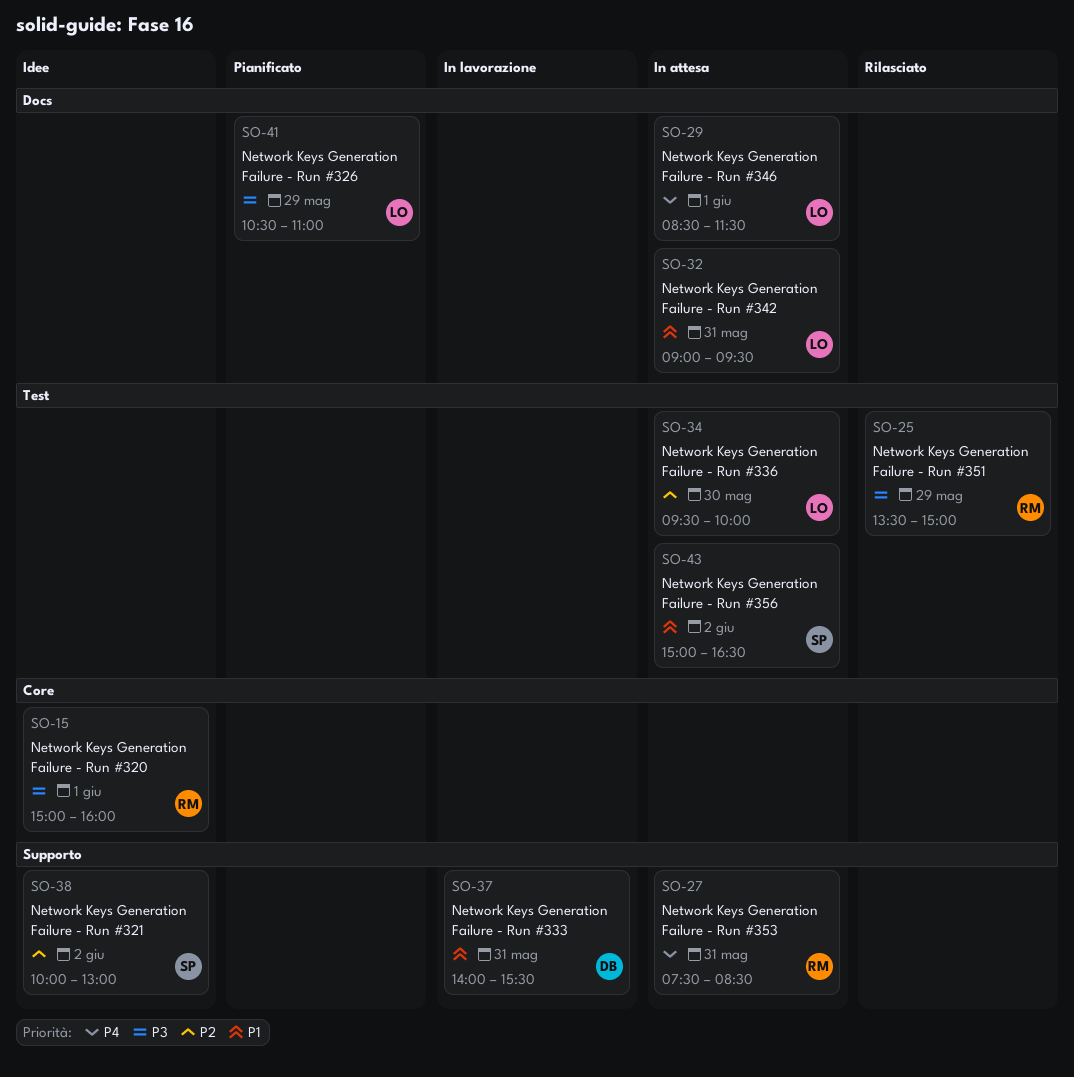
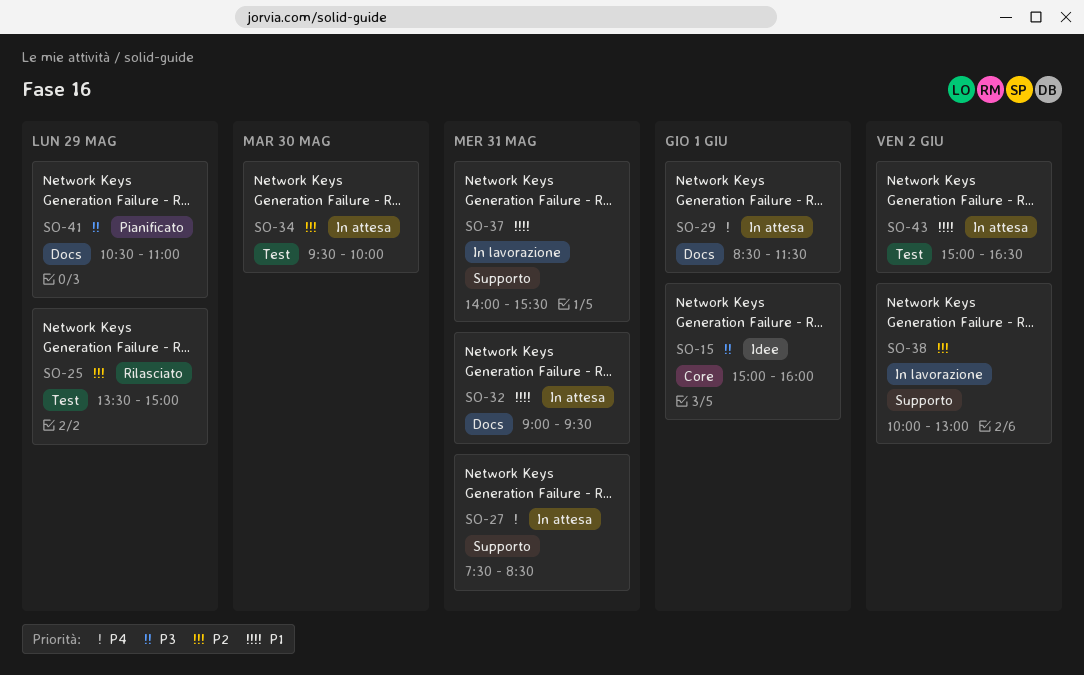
SO-25, priority: P3 -> P2
SO-38, status: Idee -> In lavorazione

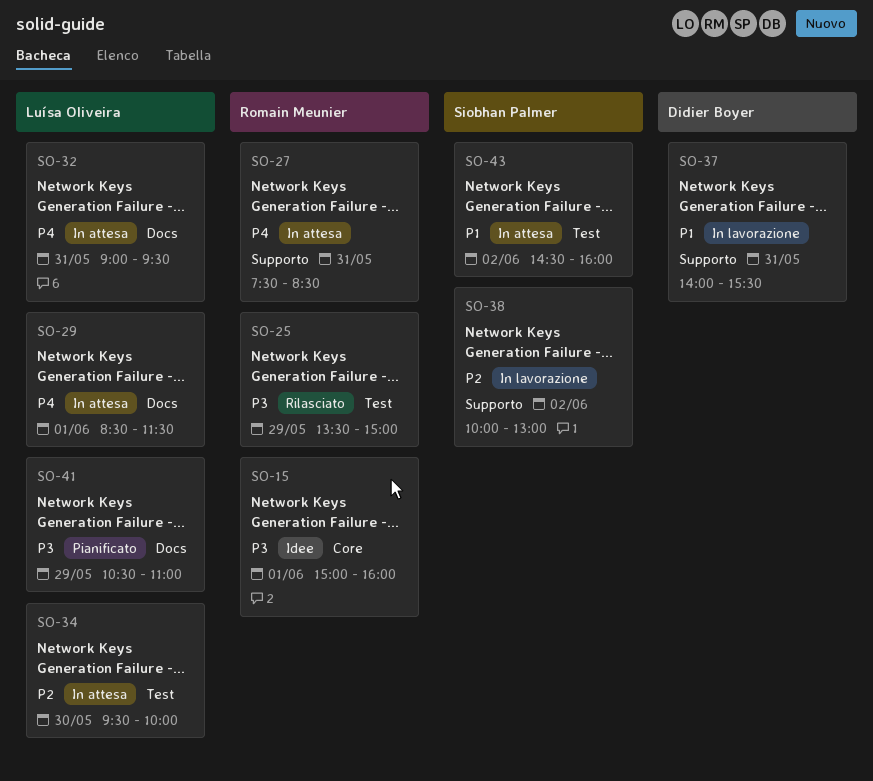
SO-25, priority: P2 -> P3
SO-32, priority: P1 -> P4
SO-43, begins: 15:00 -> 14:30
SO-43, ends: 16:30 -> 16:00

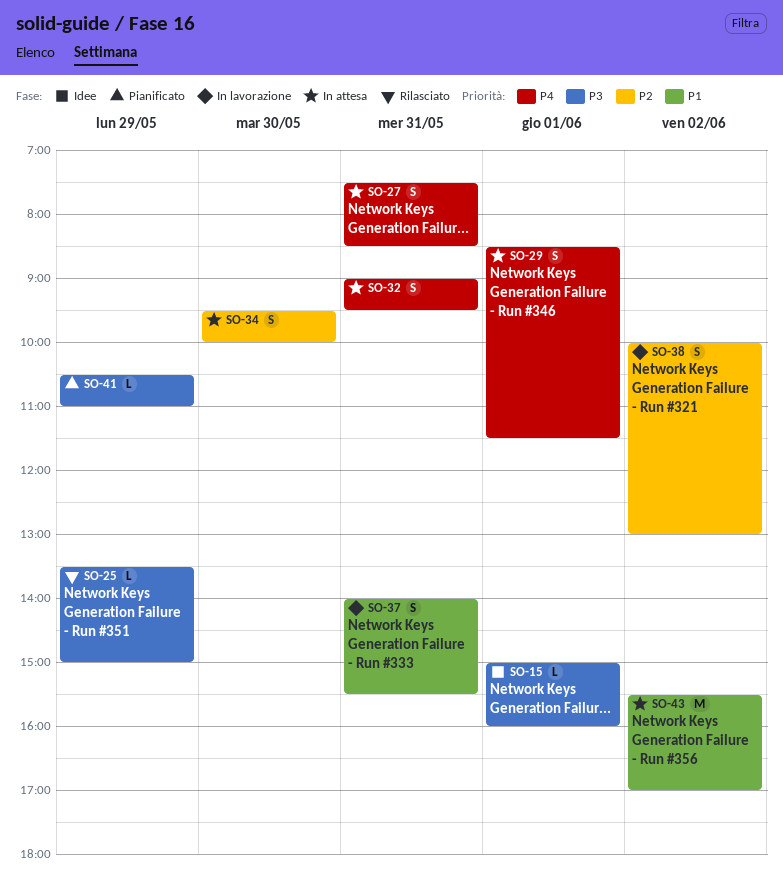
SO-43, begins: 14:30 -> 15:30
SO-43, ends: 16:00 -> 17:00

